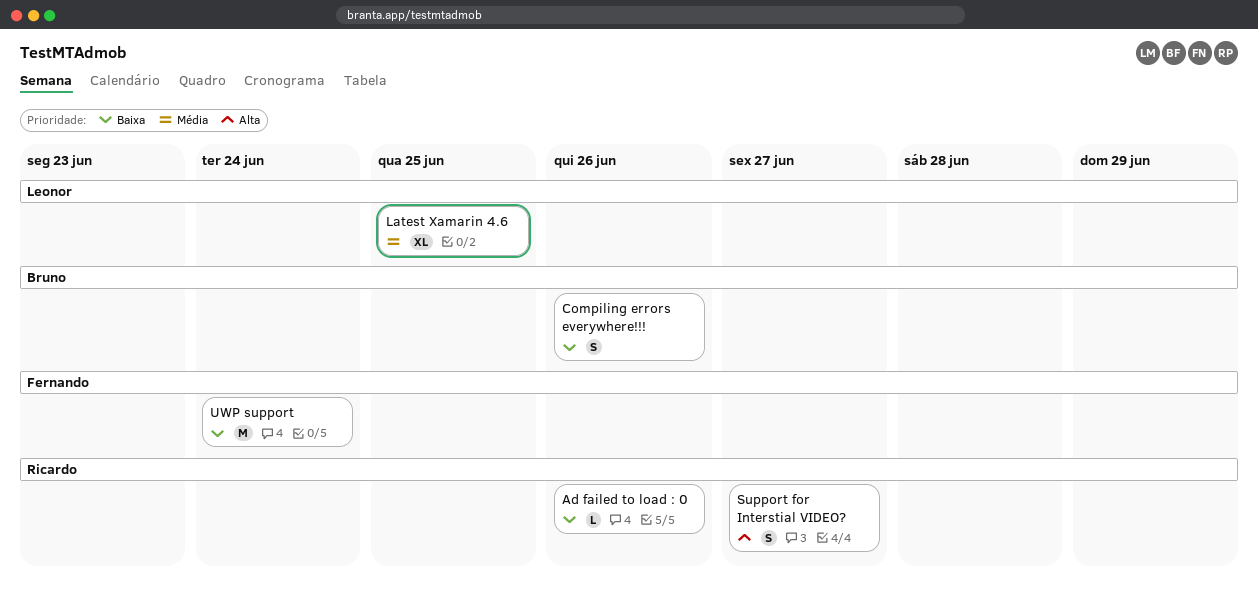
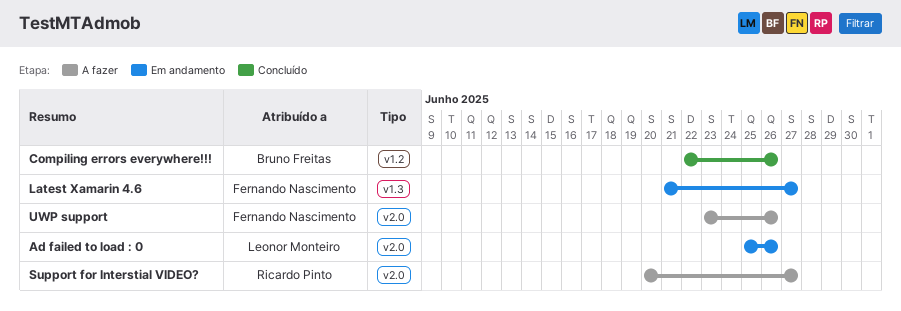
Ad failed to load : 0, owner: Ricardo Pinto -> Leonor Monteiro
Latest Xamarin 4.6, owner: Leonor Monteiro -> Fernando Nascimento
Latest Xamarin 4.6, due: Jun 25 -> Jun 27
UWP support, due: Jun 24 -> Jun 26

